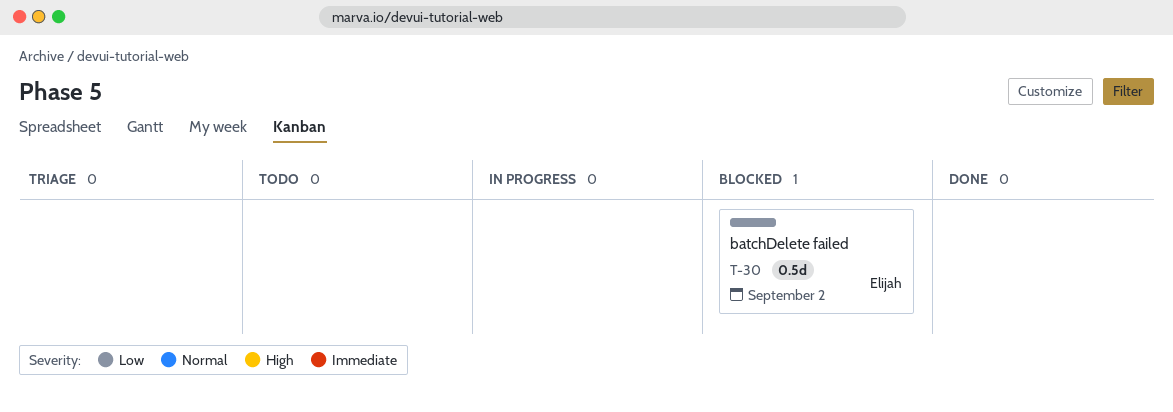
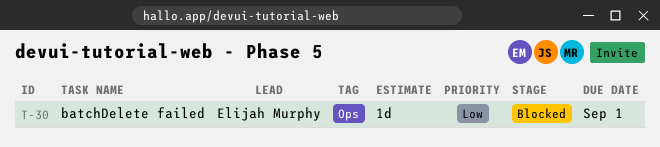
T-30, estimate: 0.5d -> 1d
T-30, due: Sep 2 -> Sep 1

